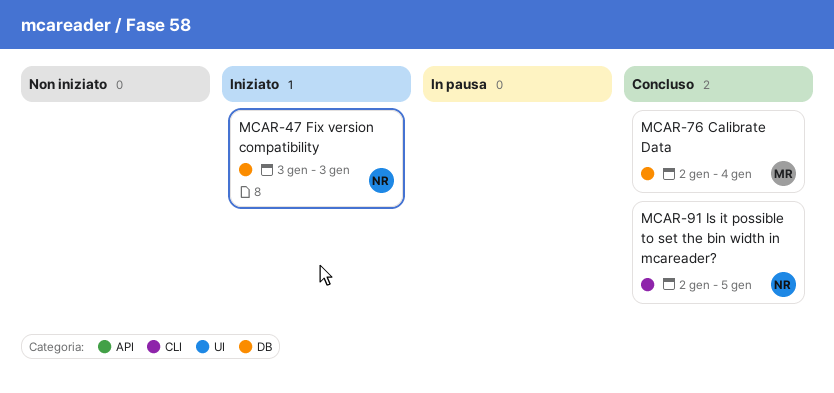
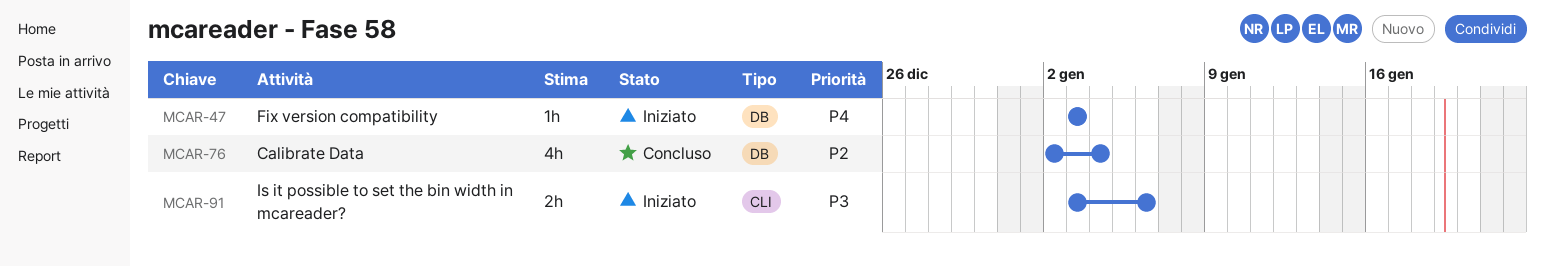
MCAR-91, status: Concluso -> Iniziato
MCAR-91, start: Jan 2 -> Jan 3
MCAR-91, due: Jan 5 -> Jan 6

